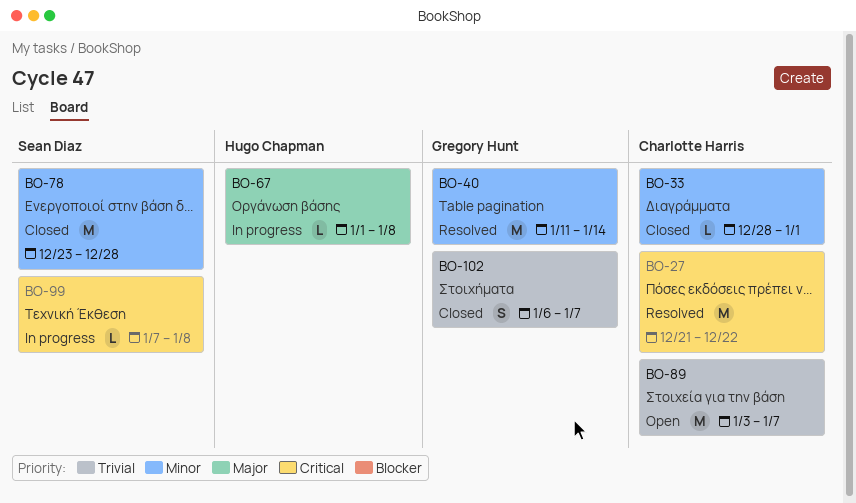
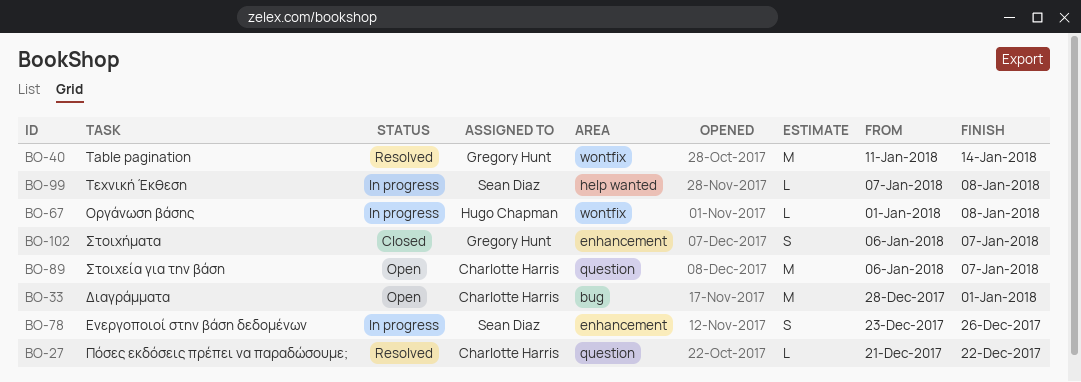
BO-27, estimate: M -> L
BO-33, status: Closed -> Open
BO-33, estimate: L -> M
BO-78, status: Closed -> In progress
BO-78, estimate: M -> S
BO-78, due: Dec 28 -> Dec 26
BO-89, start: Jan 3 -> Jan 6

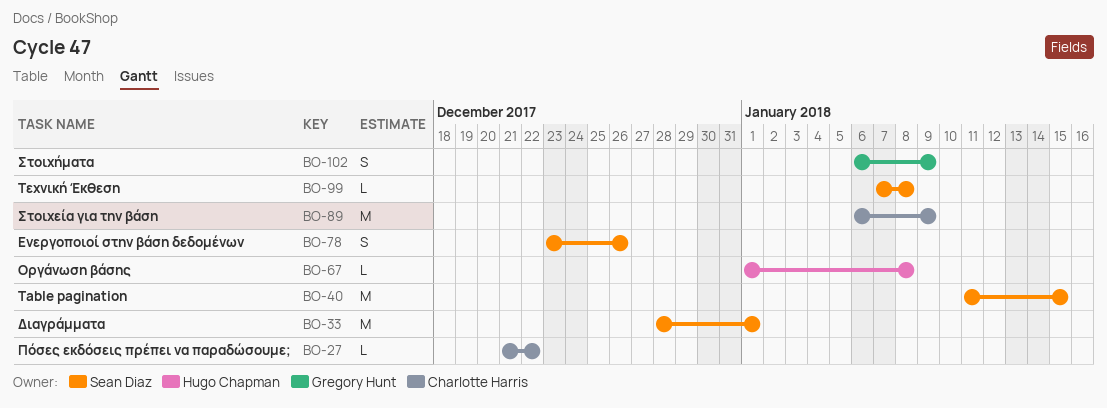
BO-33, owner: Charlotte Harris -> Sean Diaz
BO-40, owner: Gregory Hunt -> Sean Diaz
BO-40, due: Jan 14 -> Jan 15
BO-89, due: Jan 7 -> Jan 9
BO-102, due: Jan 7 -> Jan 9

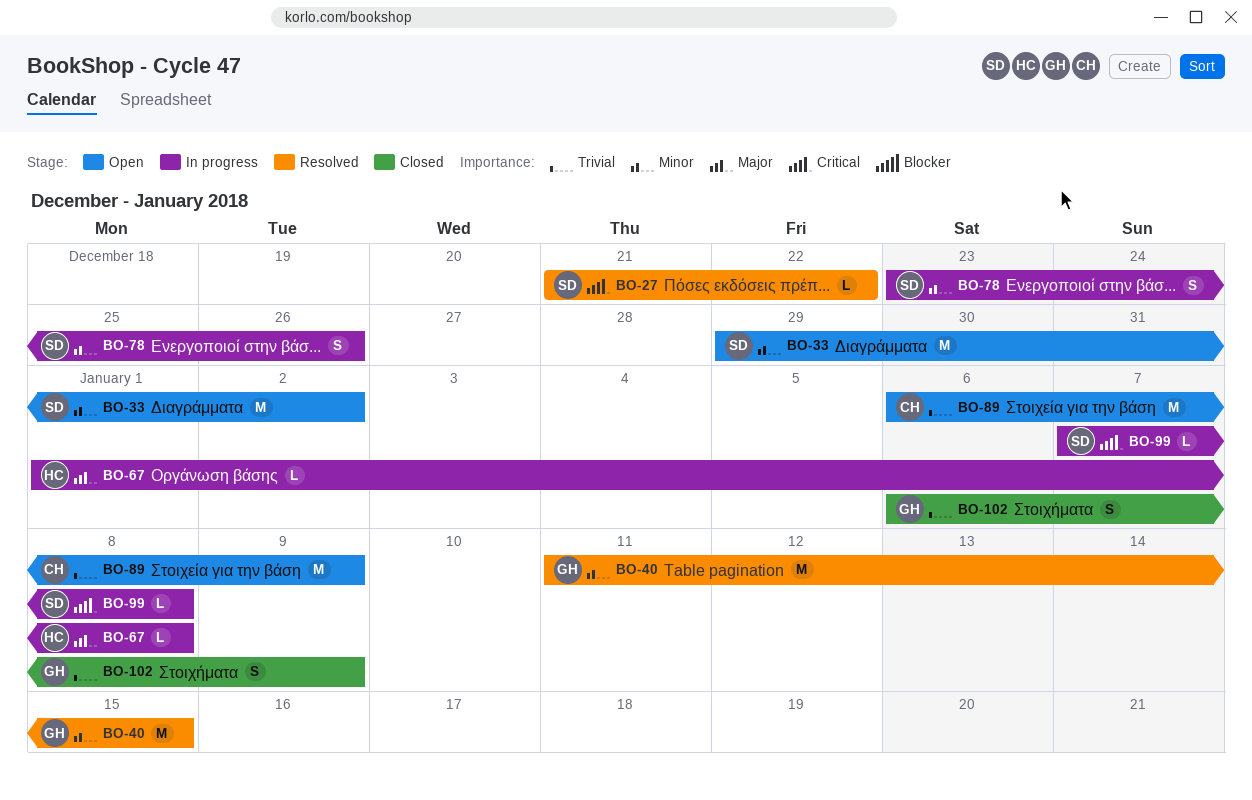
BO-27, owner: Charlotte Harris -> Sean Diaz
BO-33, start: Dec 28 -> Dec 29
BO-33, due: Jan 1 -> Jan 2
BO-40, owner: Sean Diaz -> Gregory Hunt

